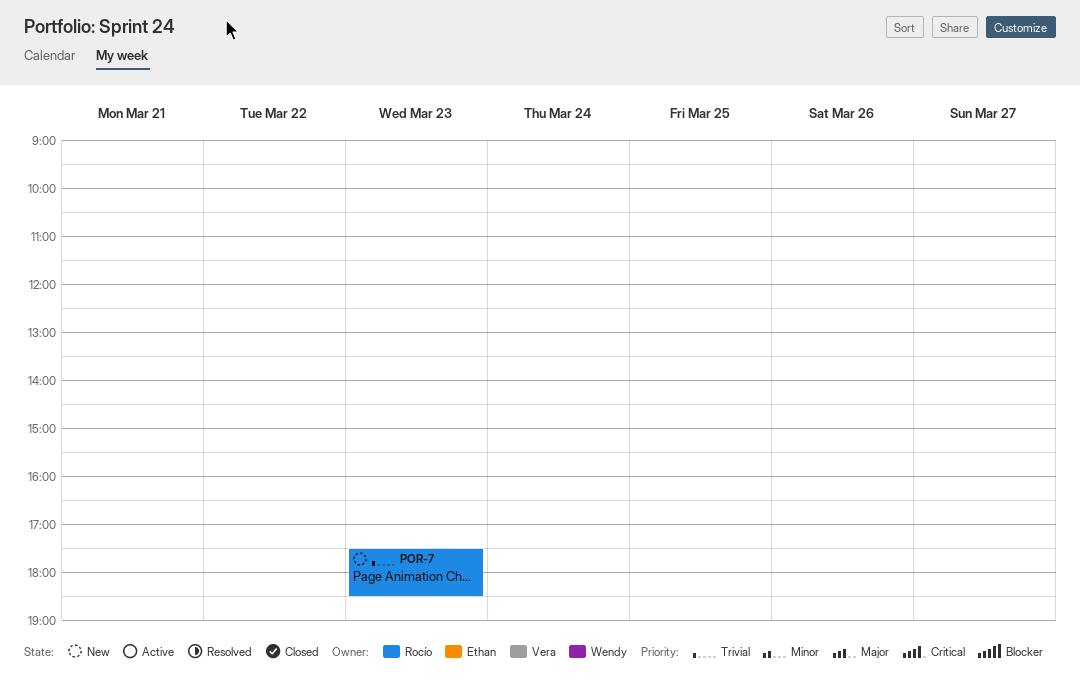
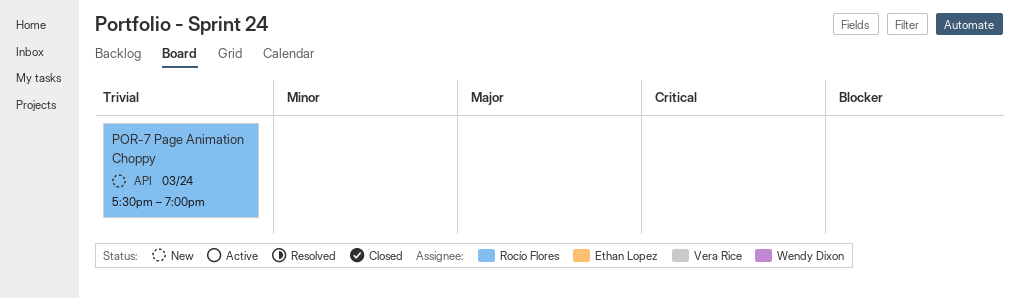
POR-7, day: Mar 23 -> Mar 24
POR-7, ends: 18:30 -> 19:00

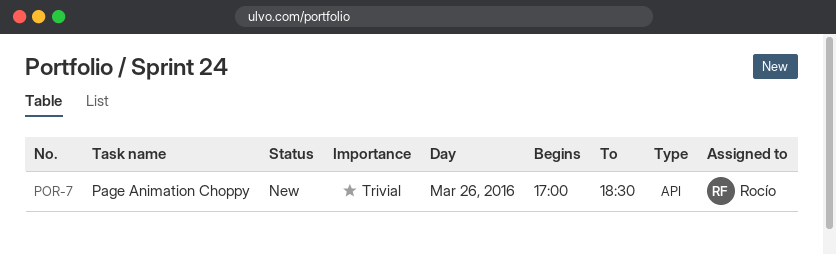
POR-7, day: Mar 24 -> Mar 26
POR-7, begins: 17:30 -> 17:00
POR-7, ends: 19:00 -> 18:30

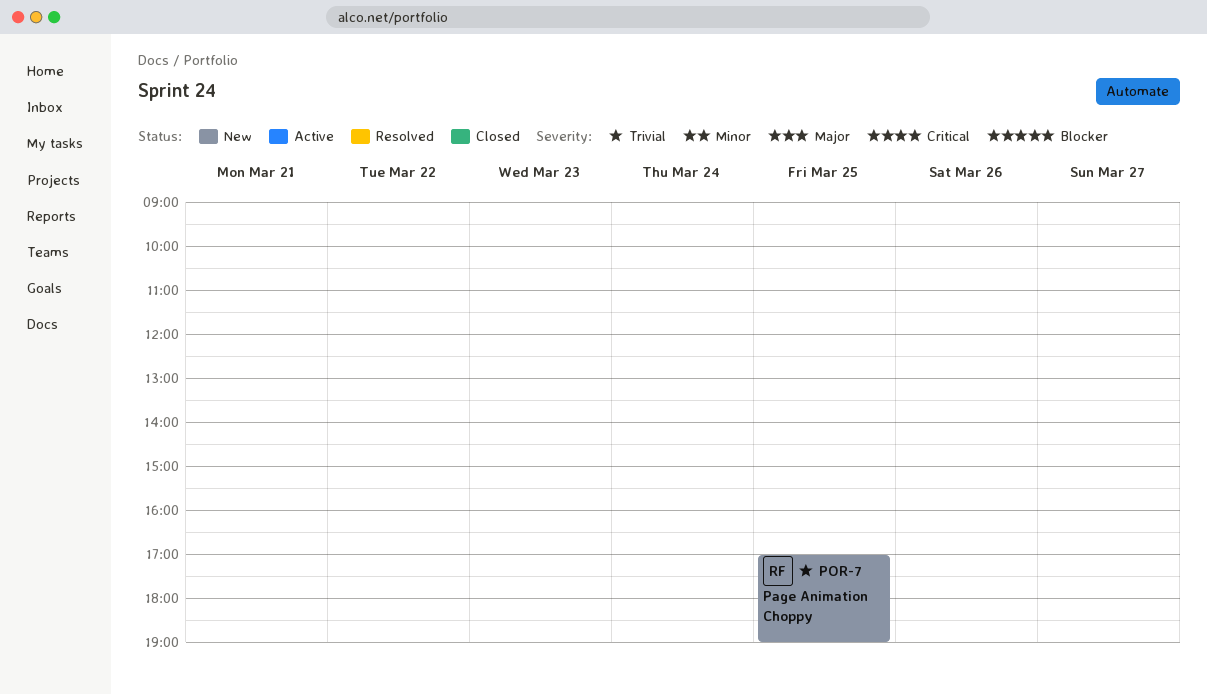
POR-7, day: Mar 26 -> Mar 25
POR-7, ends: 18:30 -> 19:00

